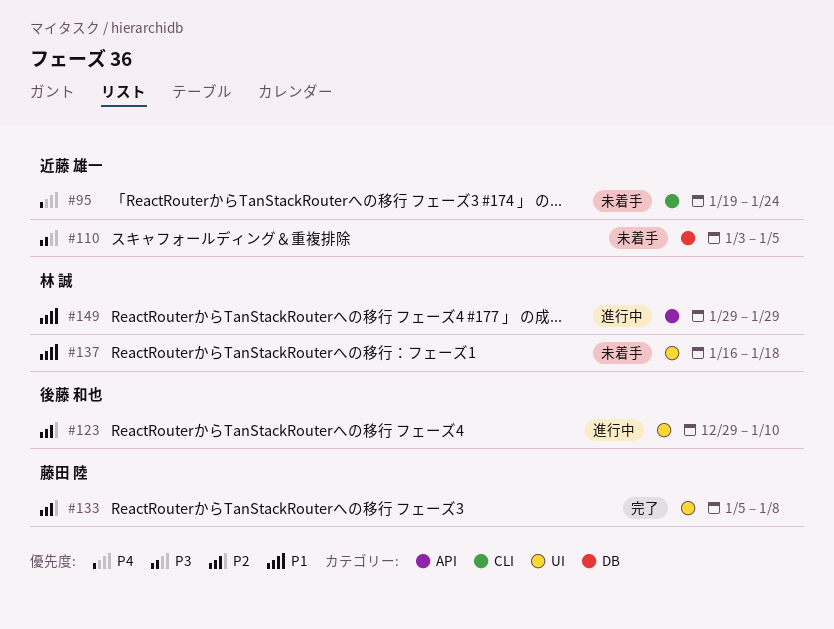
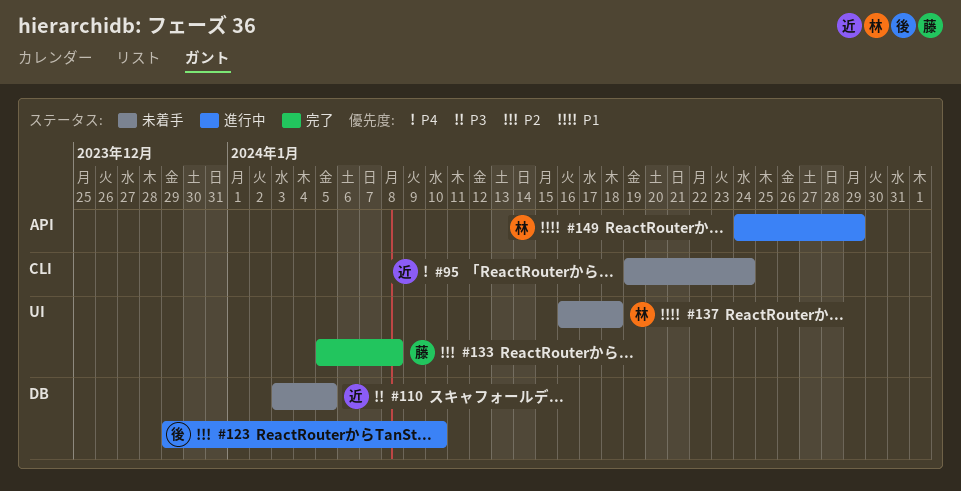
#123, label: UI -> DB
#149, start: Jan 29 -> Jan 24

